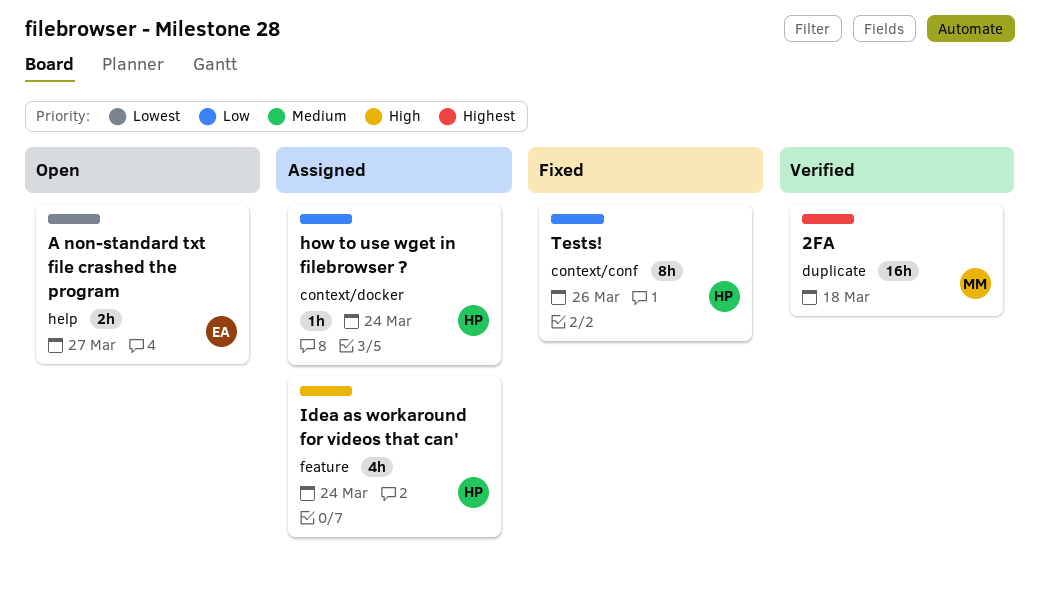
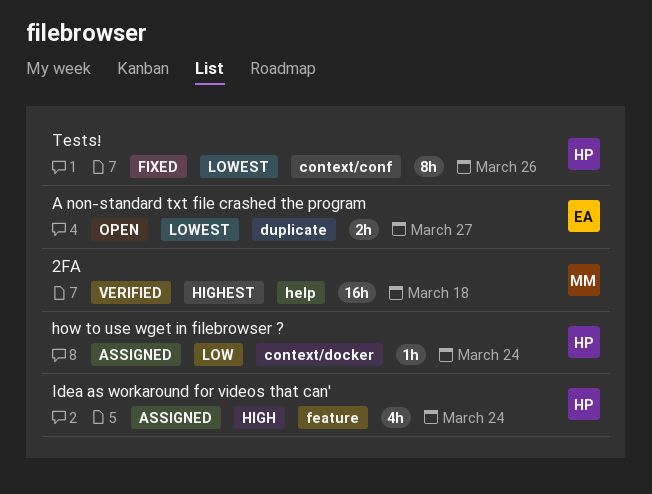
2FA, label: duplicate -> help
A non-standard txt file crashed the program, label: help -> duplicate
Tests!, priority: Low -> Lowest

